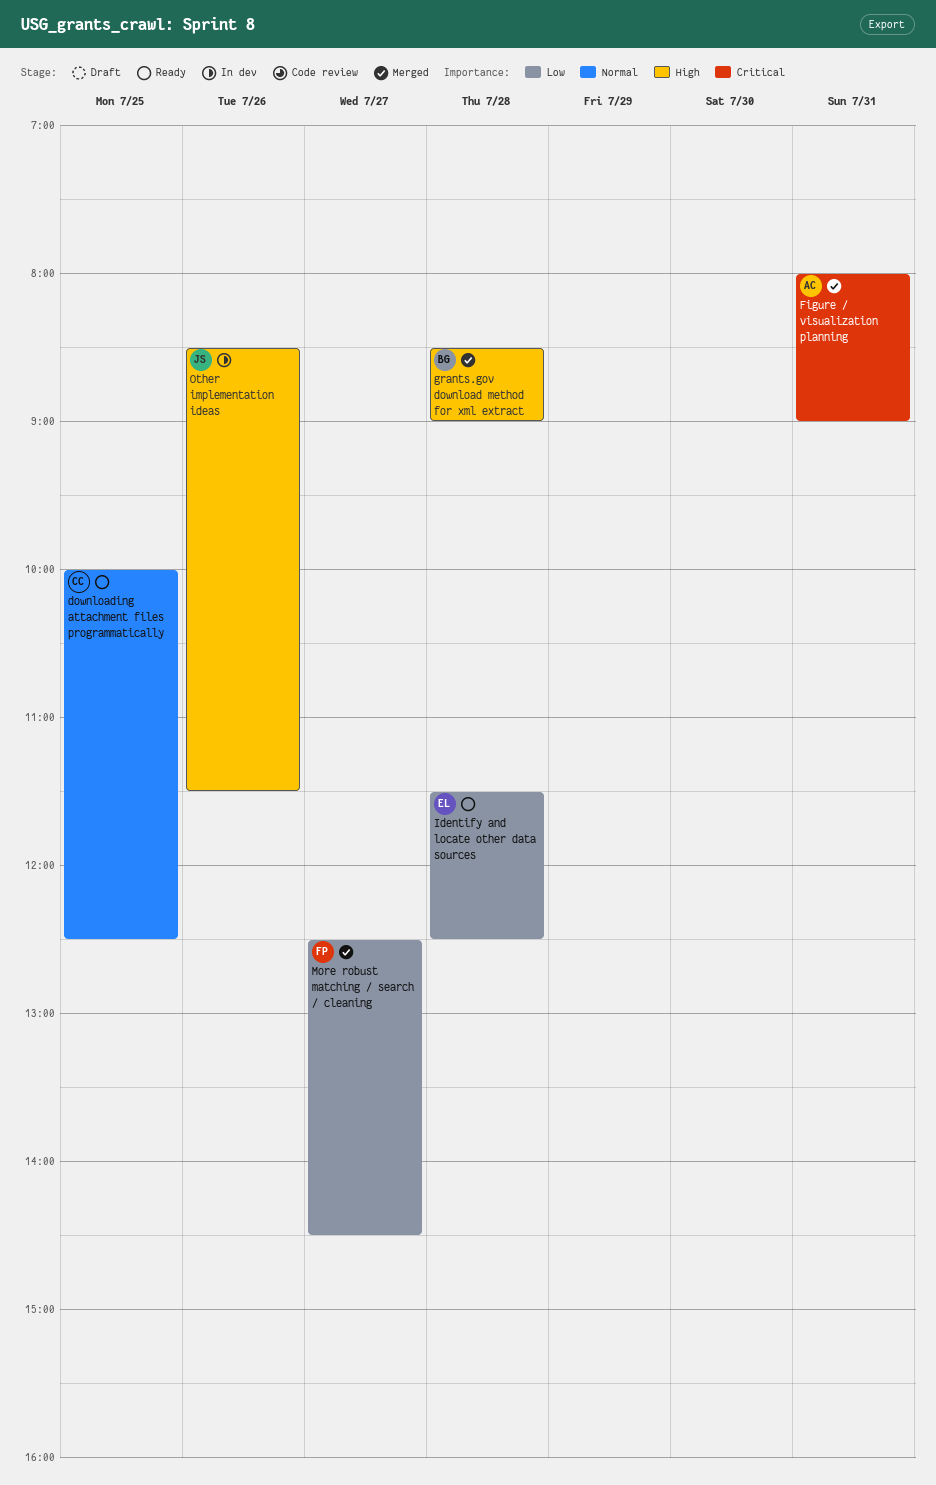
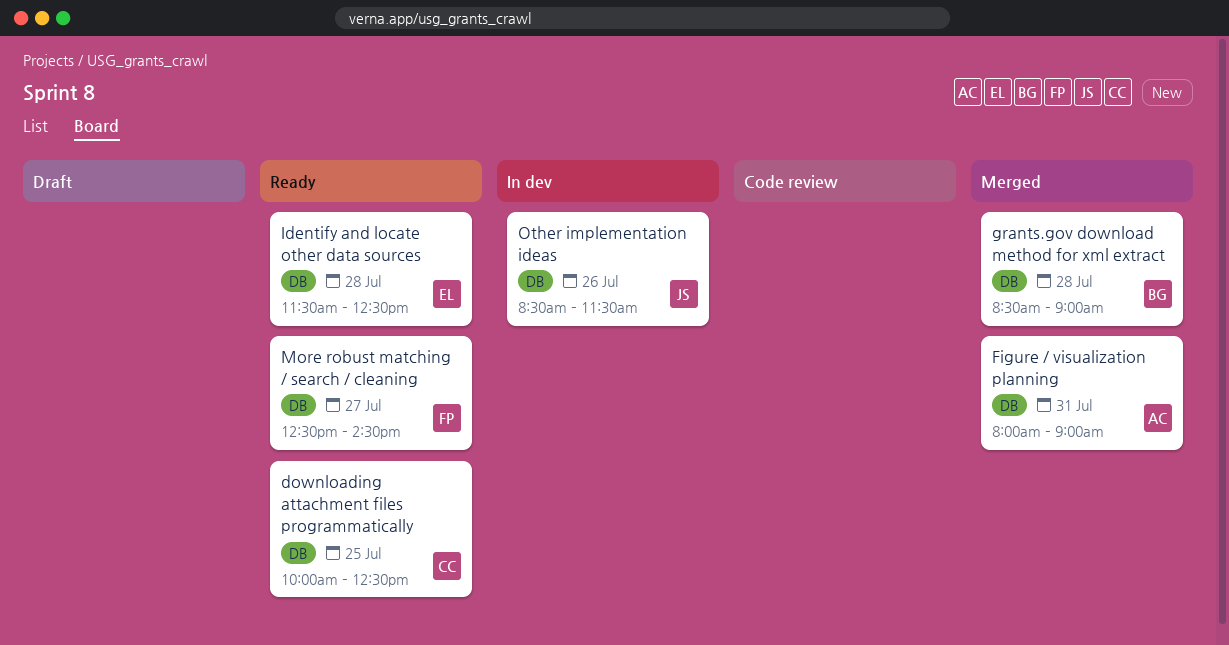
More robust matching / search / cleaning, status: Merged -> Ready

